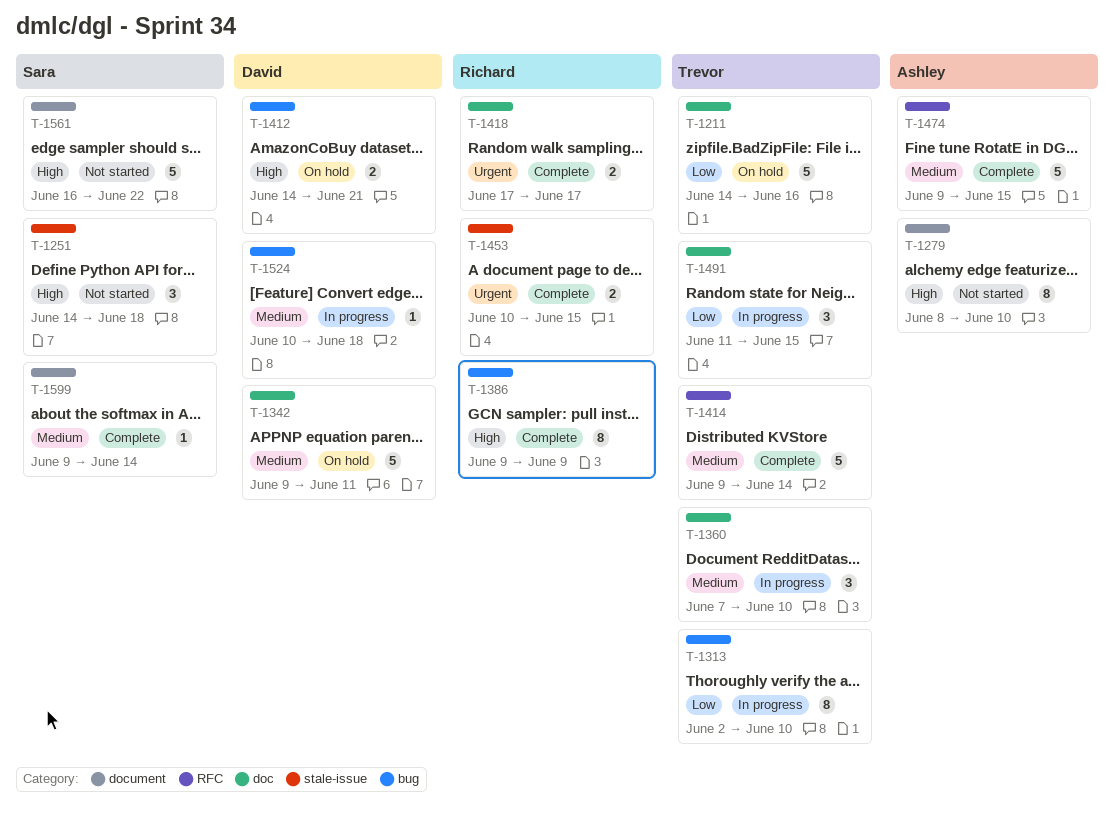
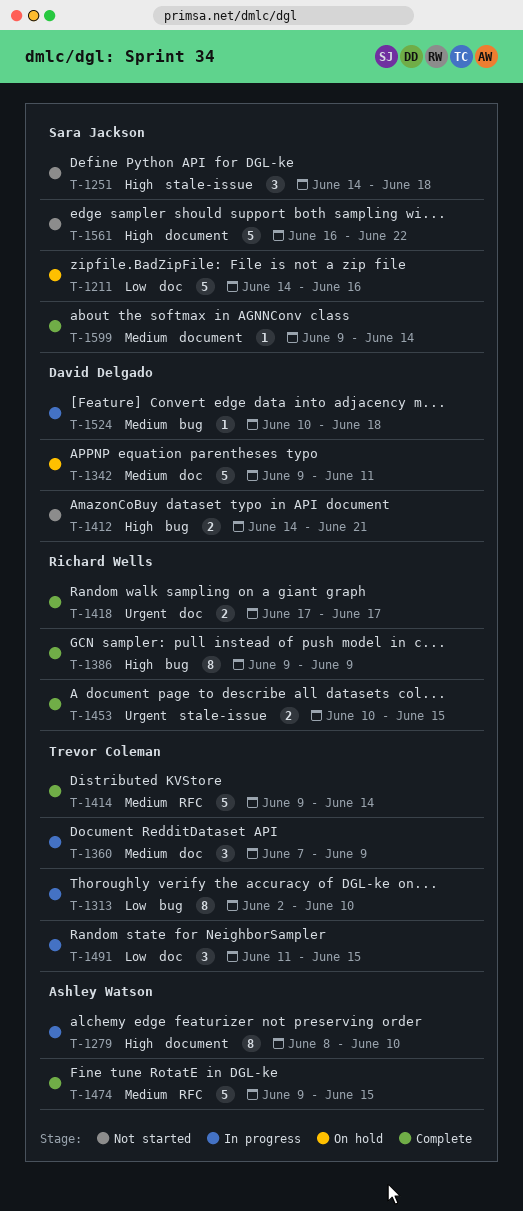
T-1211, owner: Trevor Coleman -> Sara Jackson
T-1279, status: Not started -> In progress
T-1360, due: Jun 10 -> Jun 9
T-1412, status: On hold -> Not started

